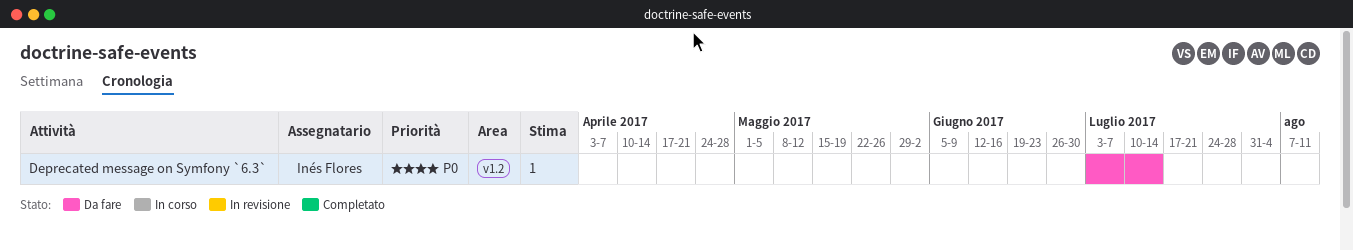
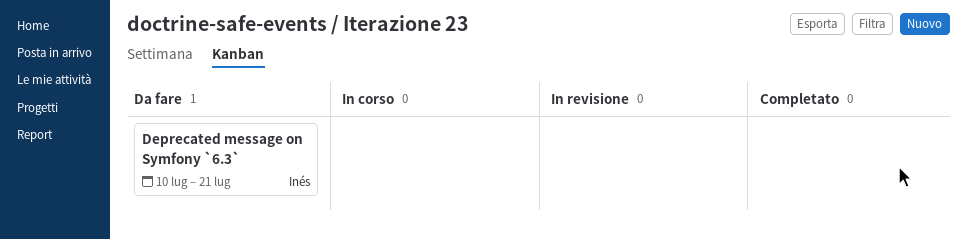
Deprecated message on Symfony `6.3`, start: Jul 3 -> Jul 10
Deprecated message on Symfony `6.3`, due: Jul 14 -> Jul 21

